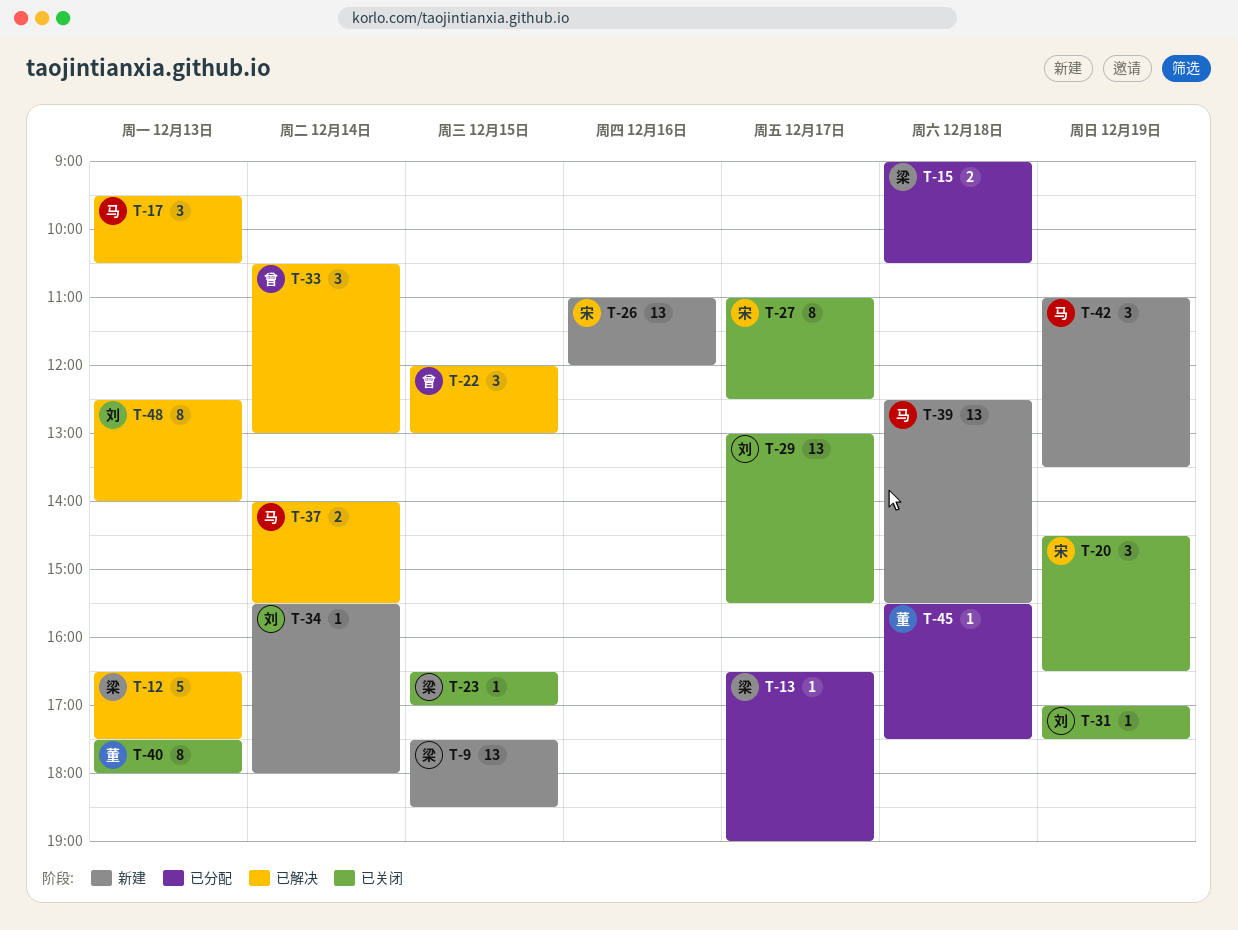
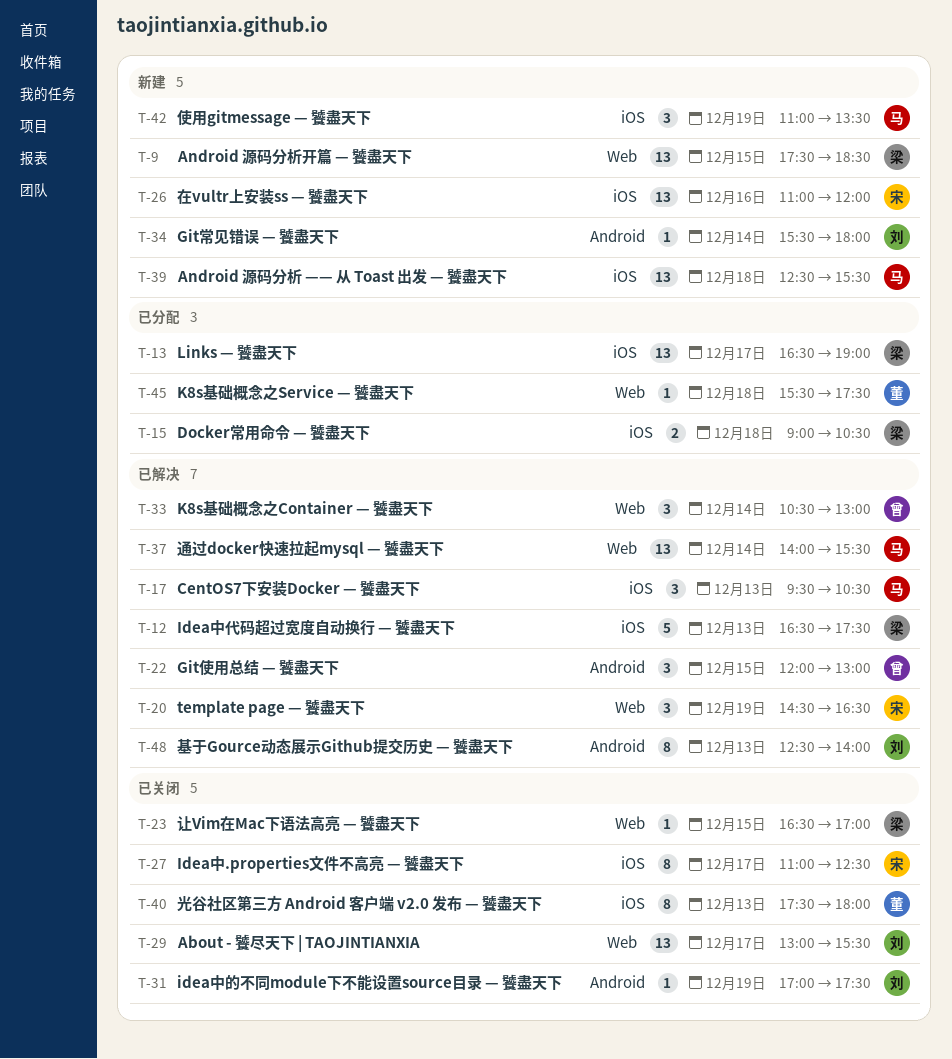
T-13, estimate: 1 -> 13
T-20, status: 已关闭 -> 已解决
T-37, estimate: 2 -> 13

